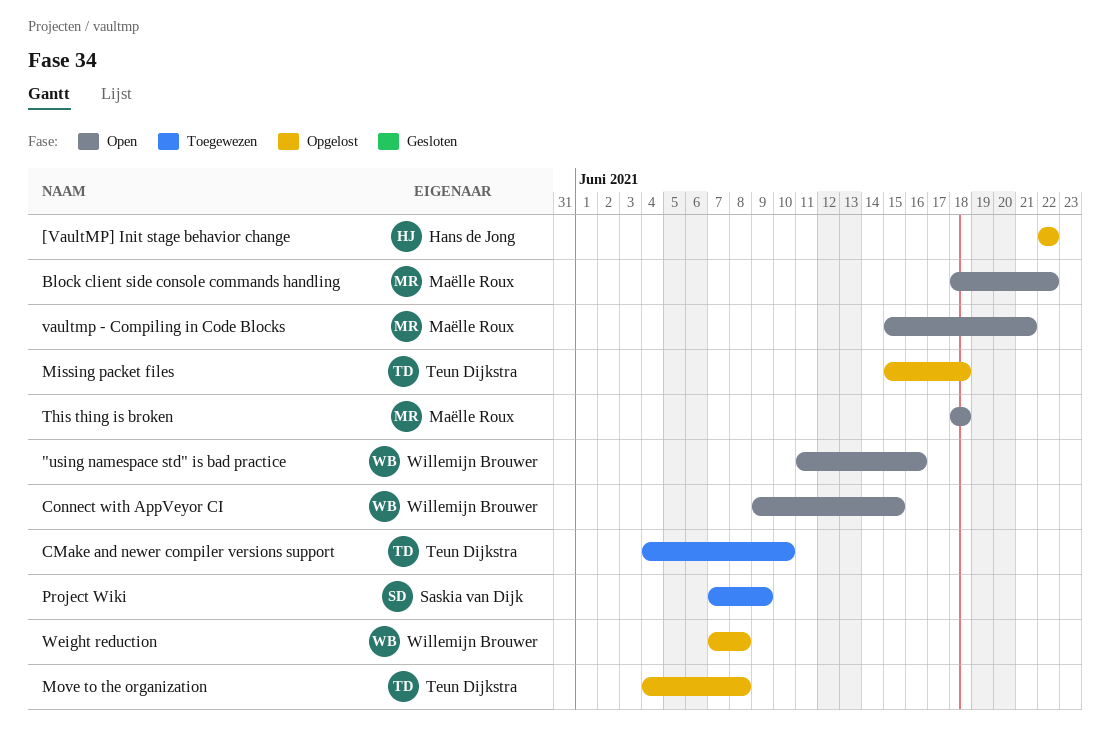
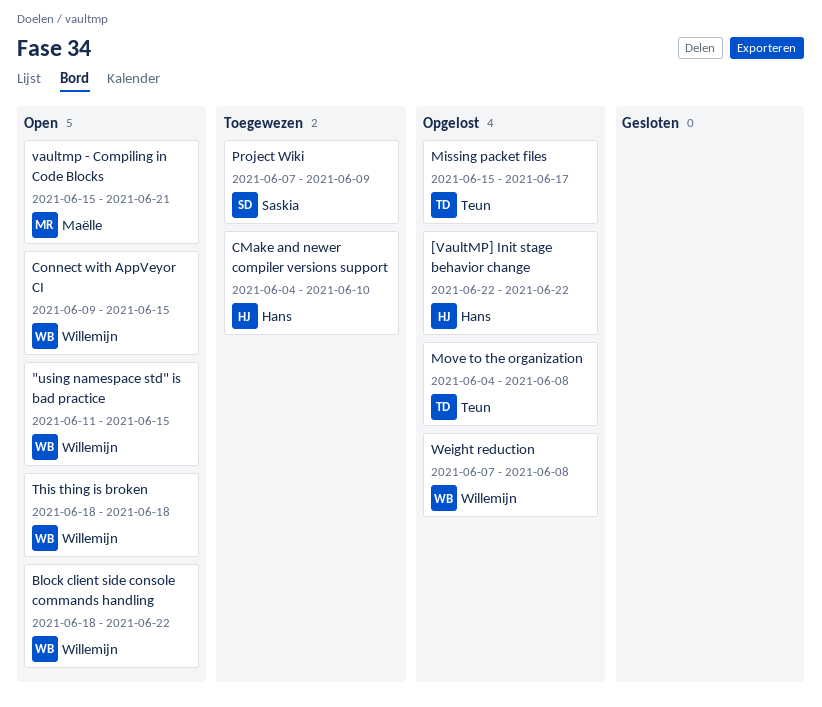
"using namespace std" is bad practice, due: Jun 16 -> Jun 15
Block client side console commands handling, owner: Maëlle Roux -> Willemijn Brouwer
CMake and newer compiler versions support, owner: Teun Dijkstra -> Hans de Jong
Missing packet files, due: Jun 18 -> Jun 17
This thing is broken, owner: Maëlle Roux -> Willemijn Brouwer

